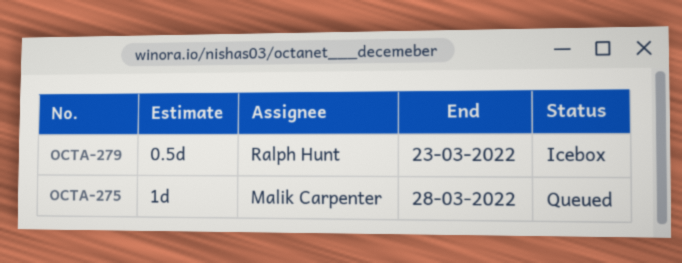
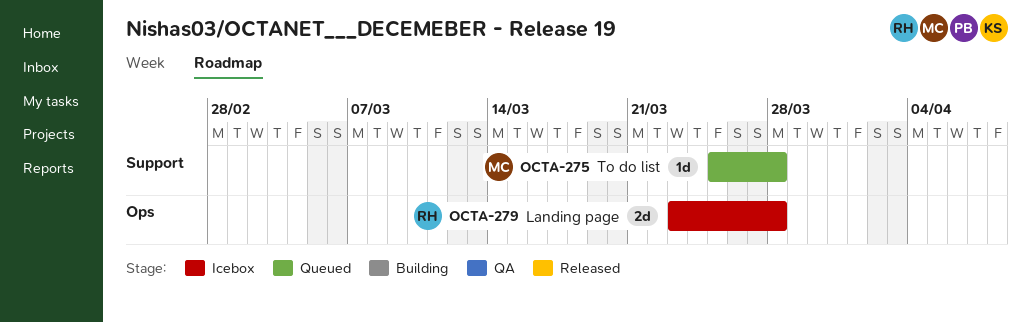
OCTA-279, estimate: 0.5d -> 2d
OCTA-279, due: Mar 23 -> Mar 28

